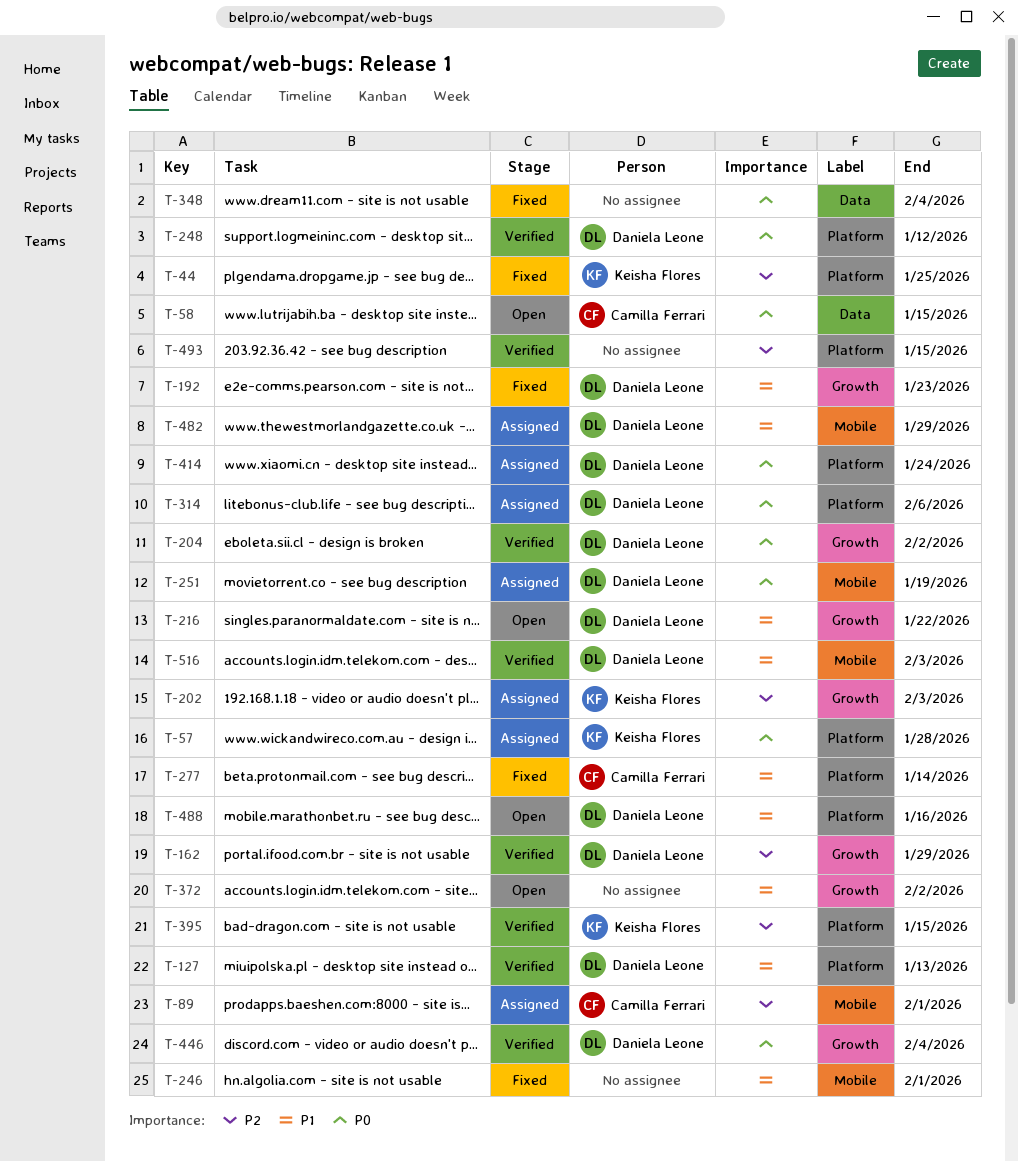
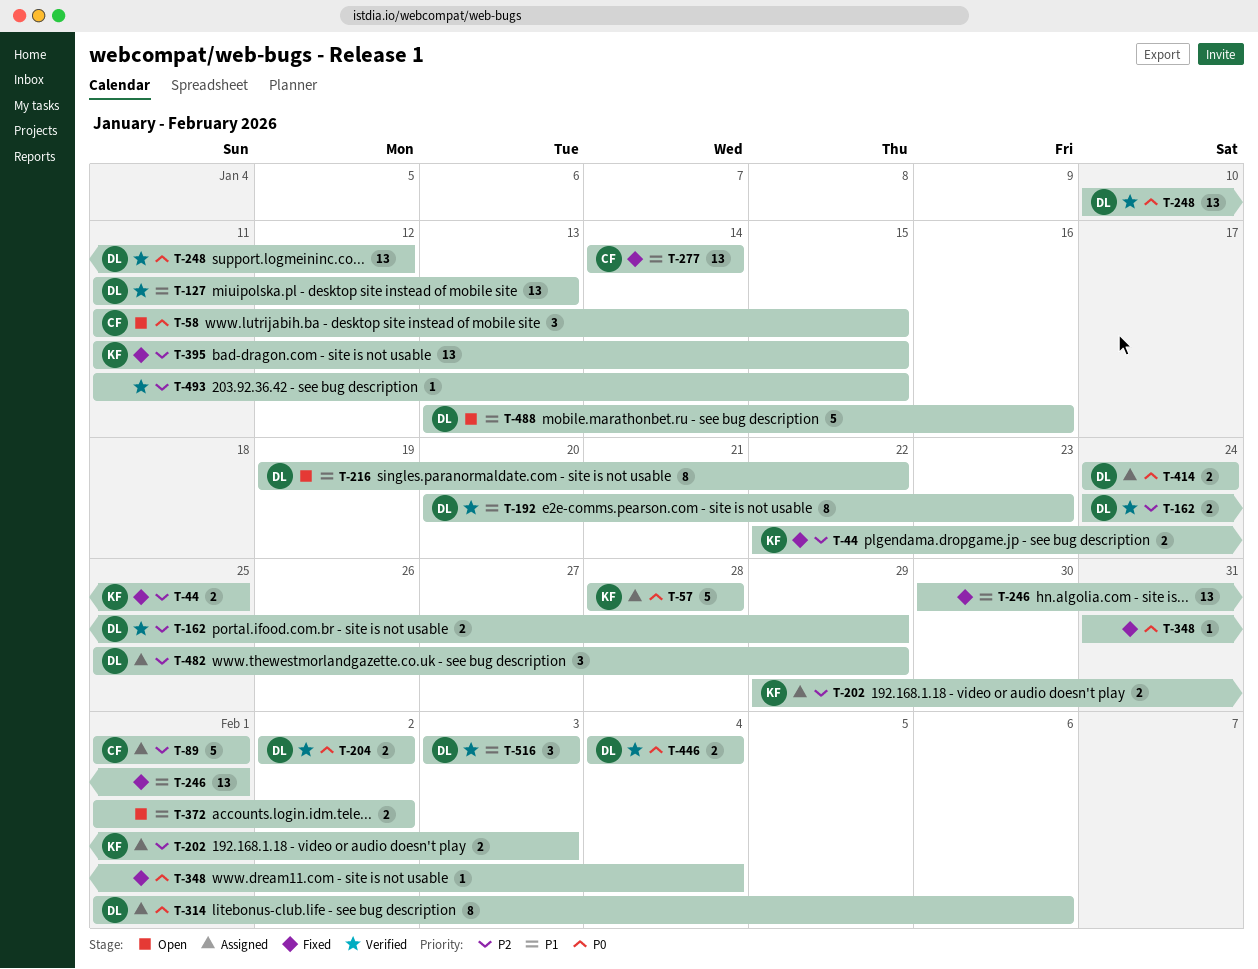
T-192, status: Fixed -> Verified
T-251: present -> none
T-395, status: Verified -> Fixed
T-482, priority: P1 -> P2

